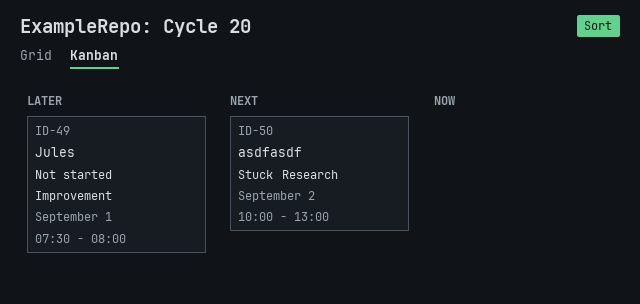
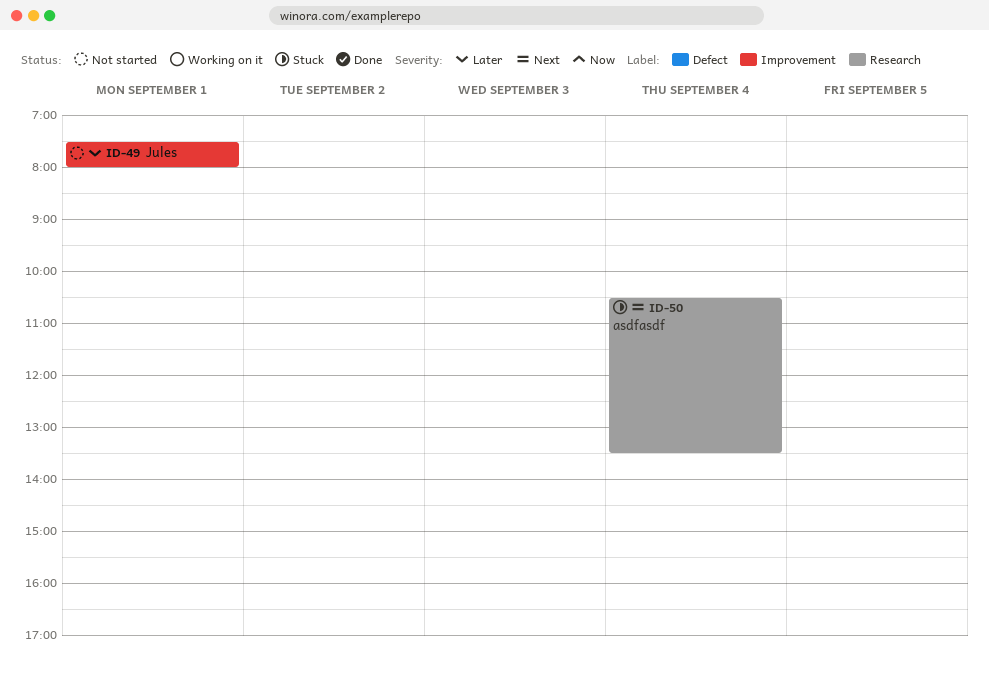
ID-50, day: Sep 2 -> Sep 4
ID-50, begins: 10:00 -> 10:30
ID-50, ends: 13:00 -> 13:30

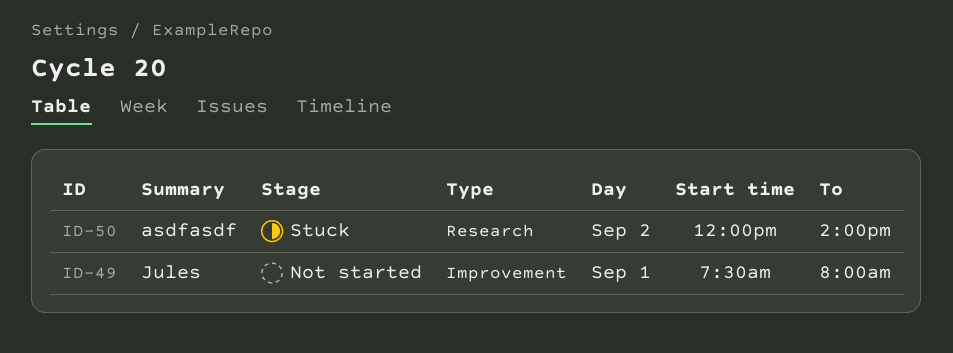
ID-50, day: Sep 4 -> Sep 2
ID-50, begins: 10:30 -> 12:00
ID-50, ends: 13:30 -> 14:00

